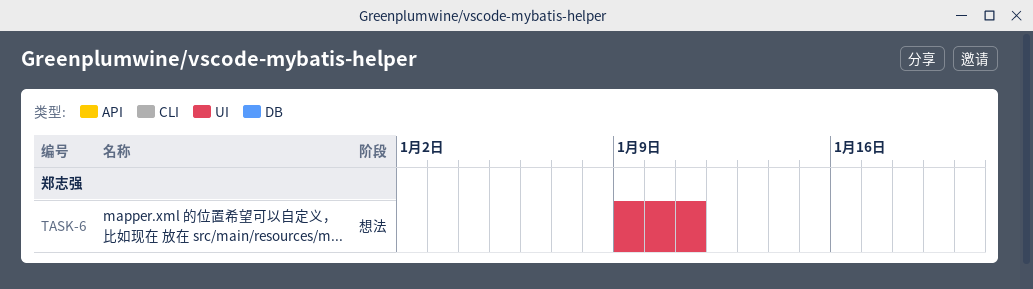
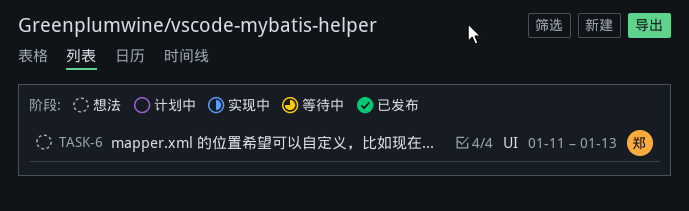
TASK-6, start: Jan 9 -> Jan 11
TASK-6, due: Jan 11 -> Jan 13

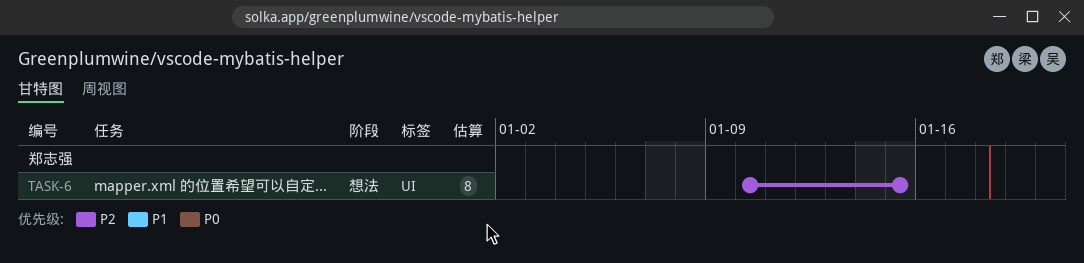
TASK-6, start: Jan 11 -> Jan 10
TASK-6, due: Jan 13 -> Jan 15

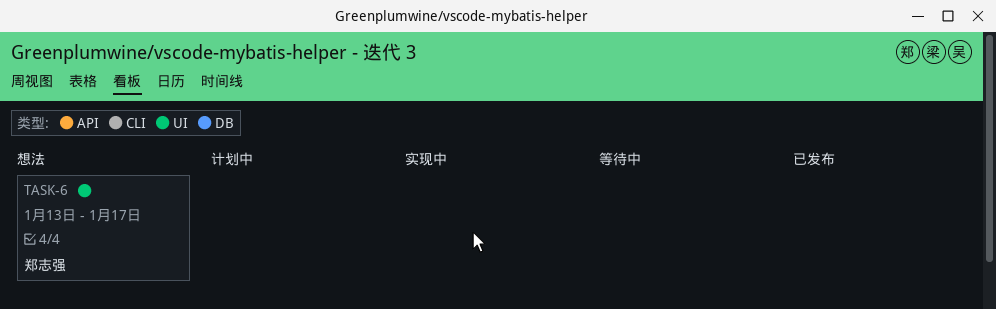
TASK-6, start: Jan 10 -> Jan 13
TASK-6, due: Jan 15 -> Jan 17

